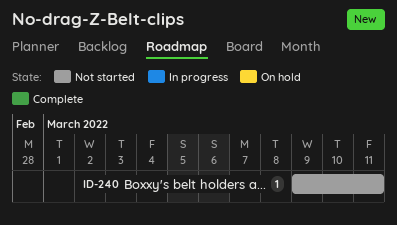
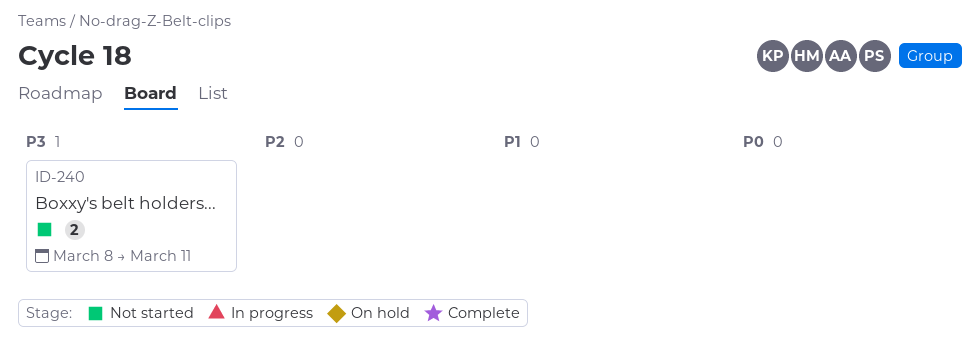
ID-240, estimate: 1 -> 2
ID-240, start: Mar 9 -> Mar 8

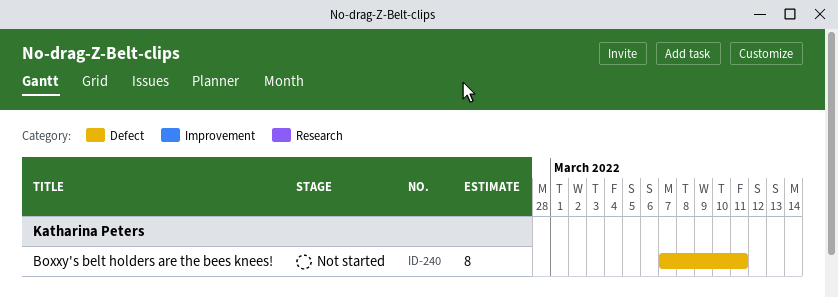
ID-240, estimate: 2 -> 8
ID-240, start: Mar 8 -> Mar 7

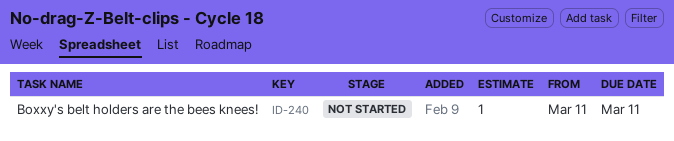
ID-240, estimate: 8 -> 1
ID-240, start: Mar 7 -> Mar 11

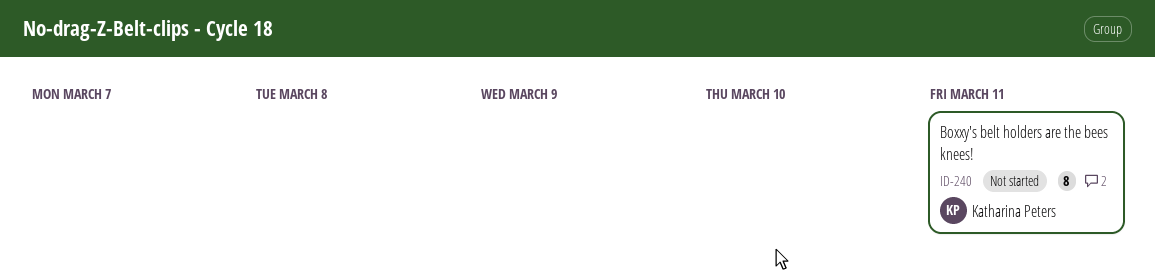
ID-240, estimate: 1 -> 8

